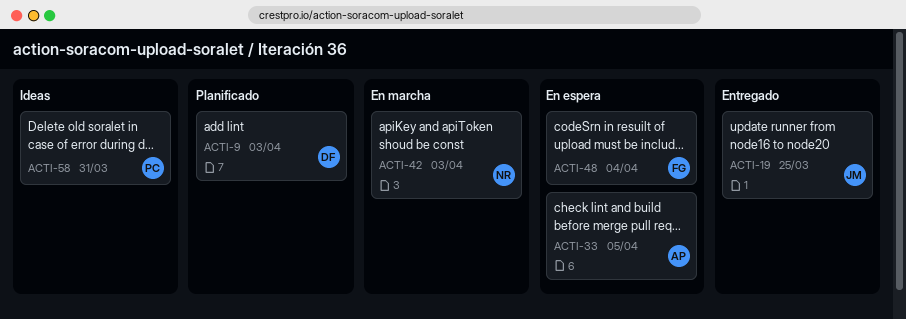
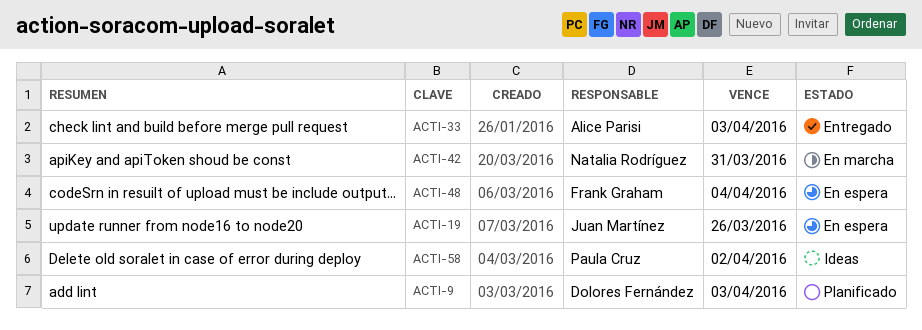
ACTI-19, status: Entregado -> En espera
ACTI-19, due: Mar 25 -> Mar 26
ACTI-33, status: En espera -> Entregado
ACTI-33, due: Apr 5 -> Apr 3
ACTI-42, due: Apr 3 -> Mar 31
ACTI-58, due: Mar 31 -> Apr 2

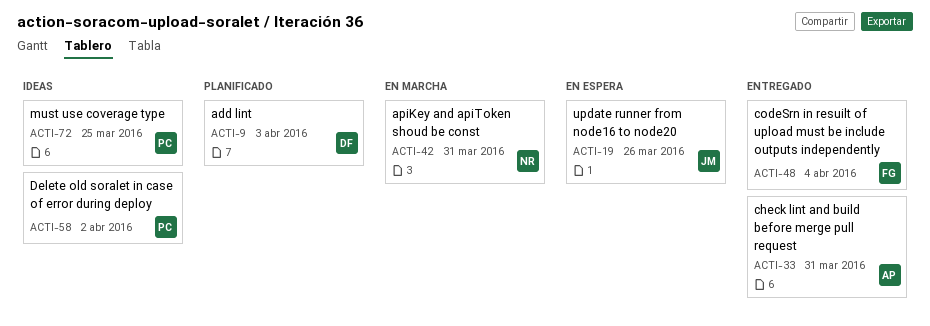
ACTI-33, due: Apr 3 -> Mar 31
ACTI-48, status: En espera -> Entregado
ACTI-72: none -> present

